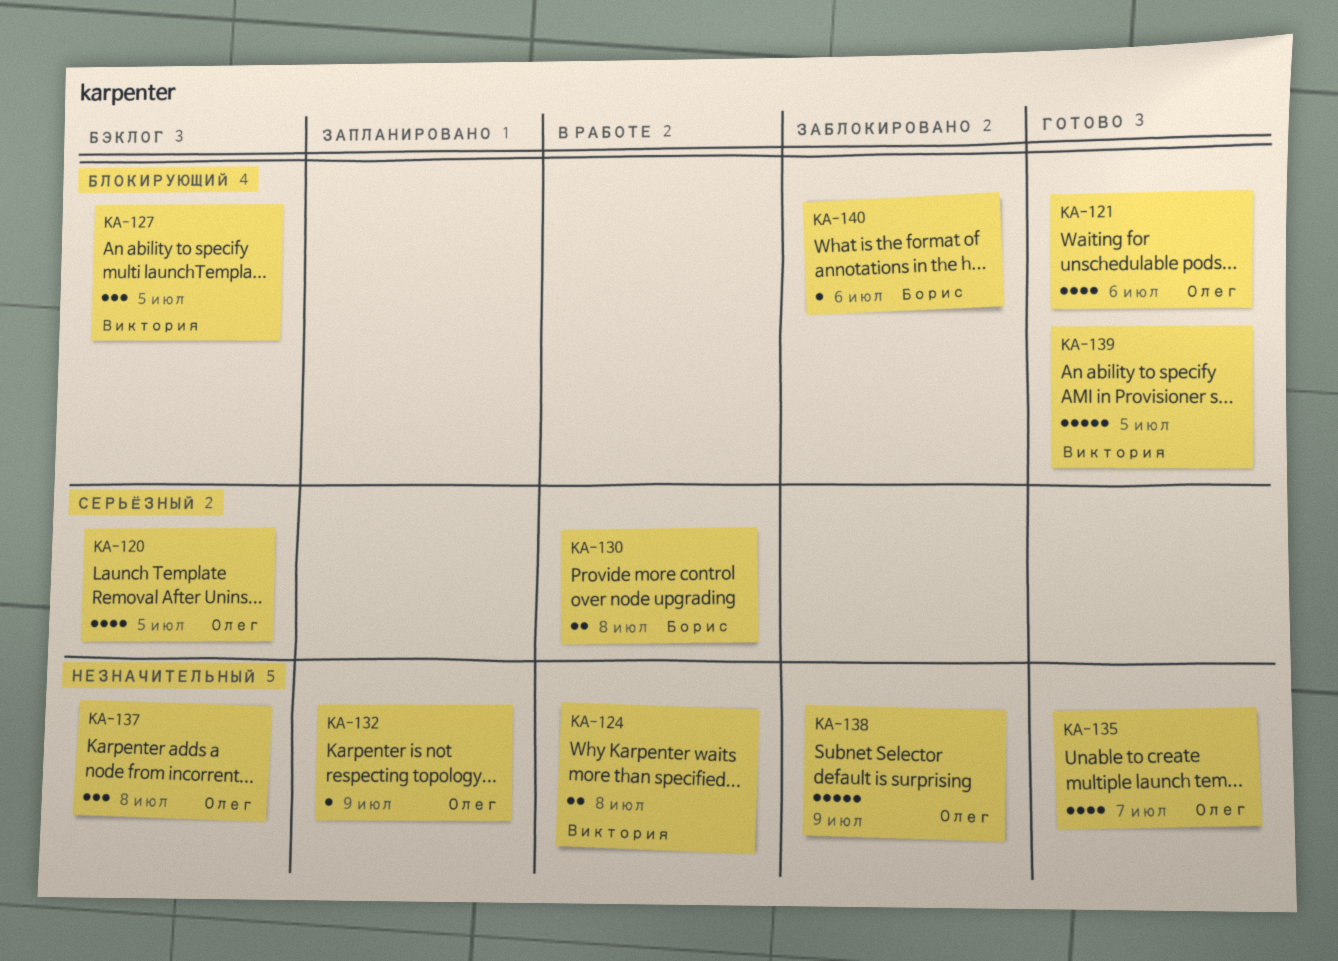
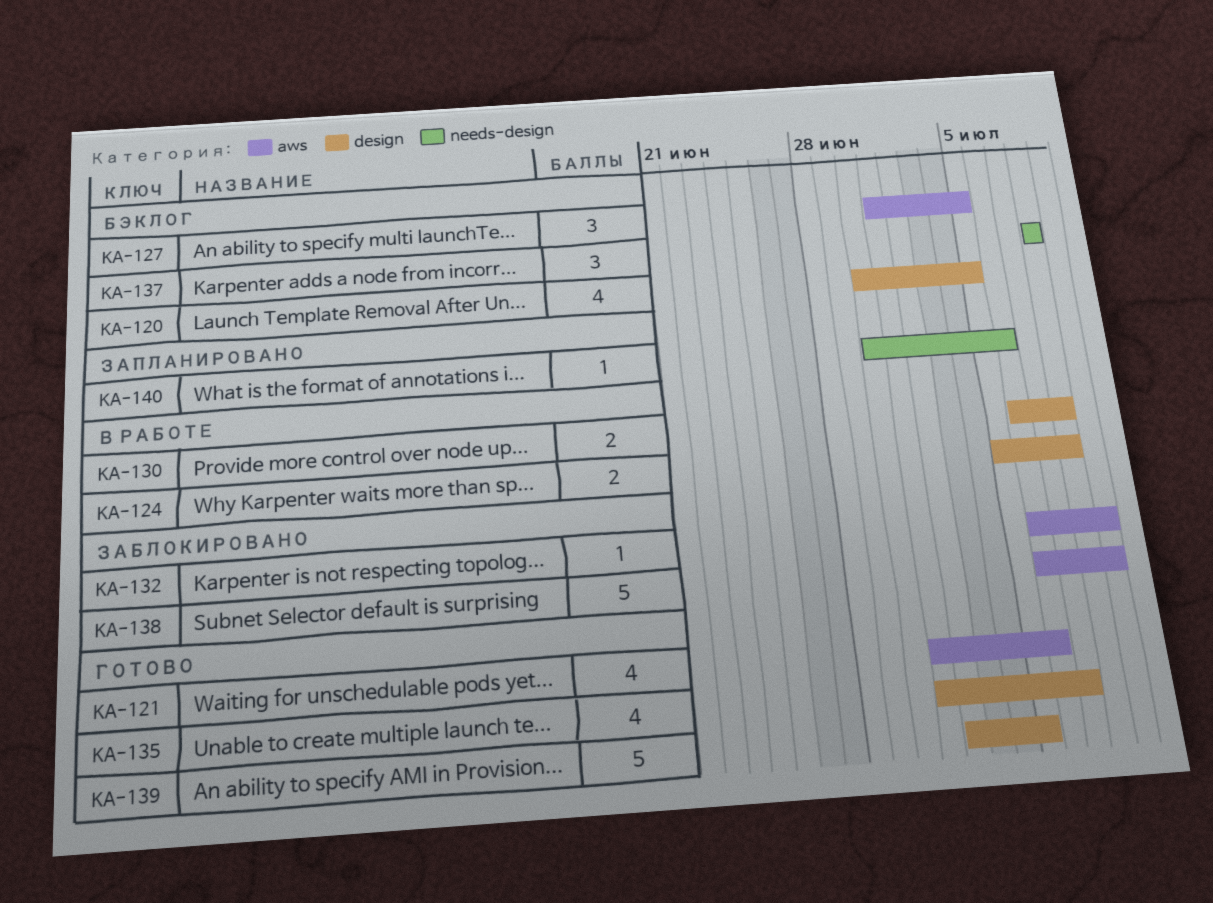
KA-132, status: Запланировано -> Заблокировано
KA-140, status: Заблокировано -> Запланировано

